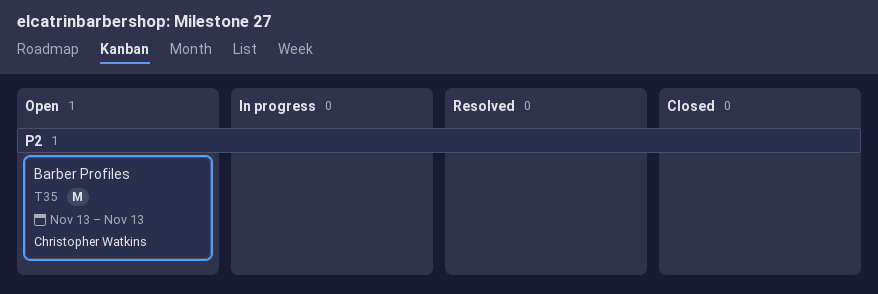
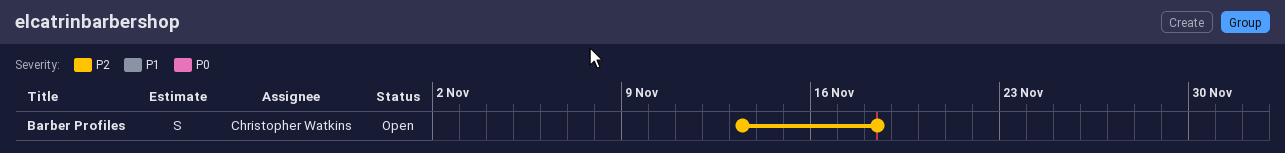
Barber Profiles, estimate: M -> S
Barber Profiles, due: Nov 13 -> Nov 18

